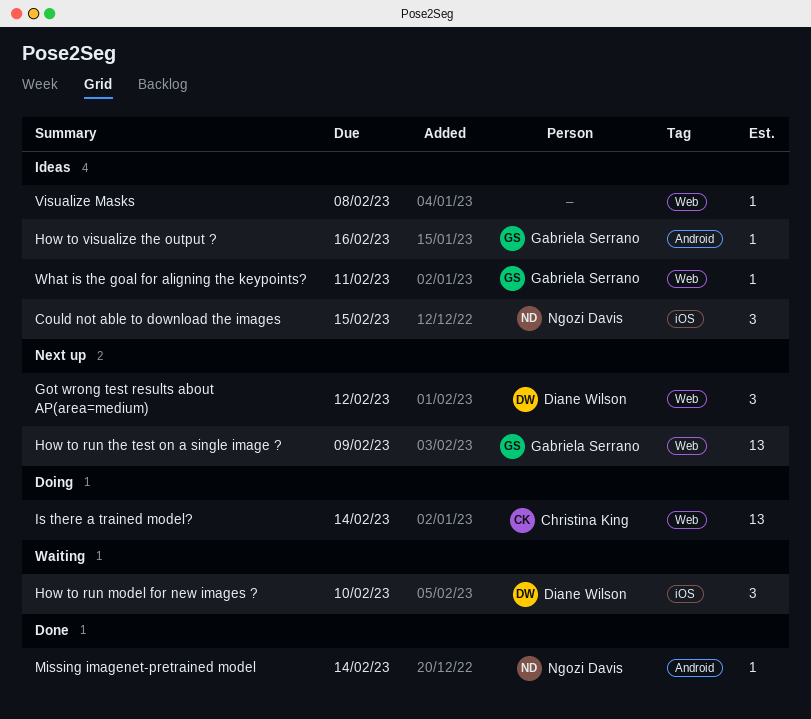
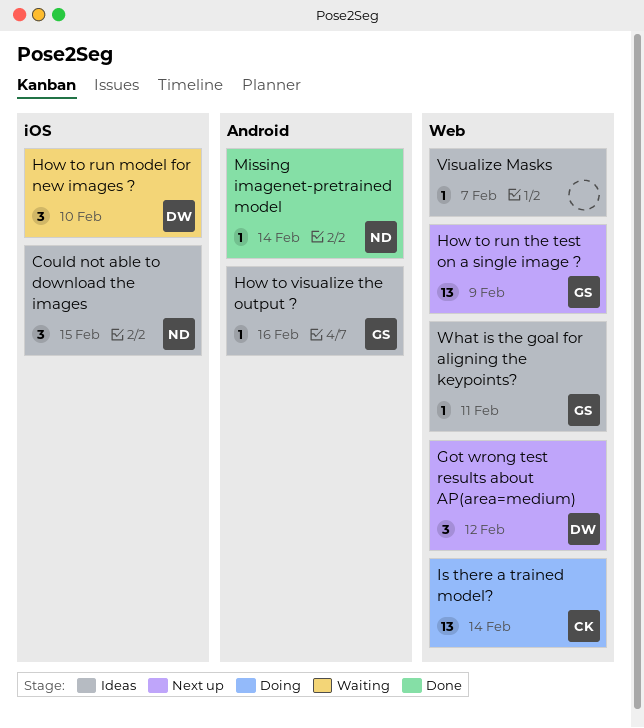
Visualize Masks, due: Feb 8 -> Feb 7

